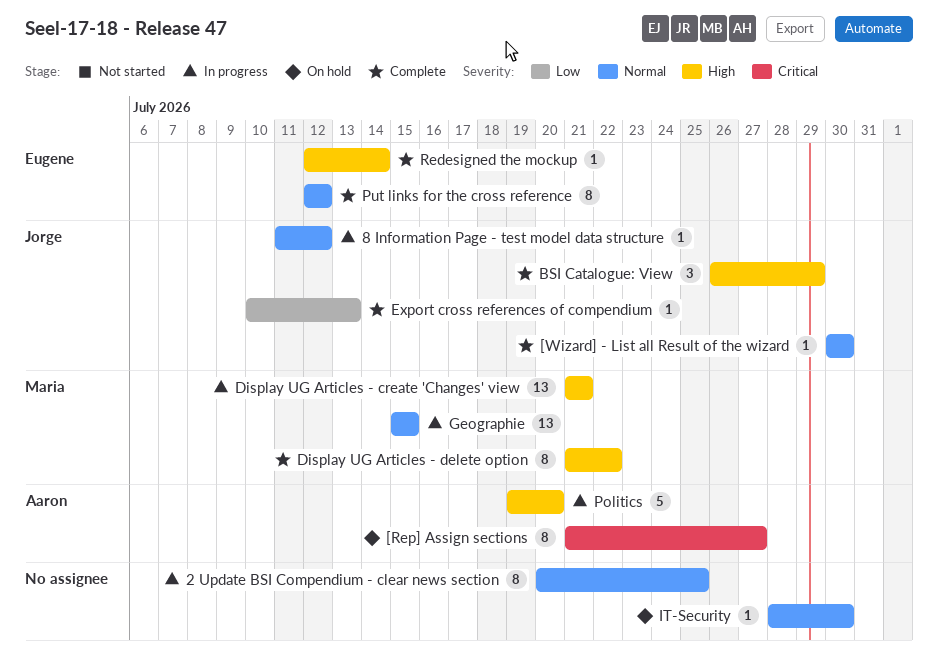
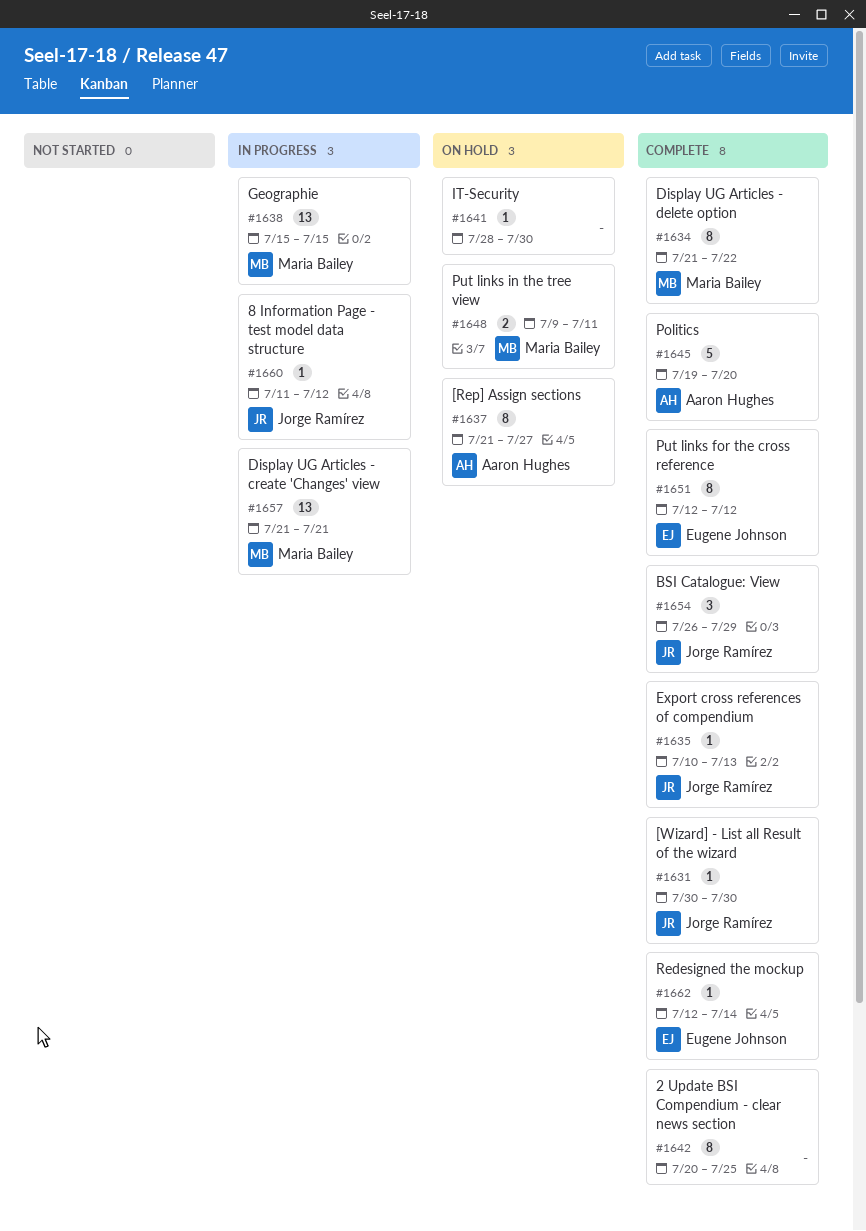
2 Update BSI Compendium - clear news section, status: In progress -> Complete
Politics, status: In progress -> Complete
Put links in the tree view: none -> present

